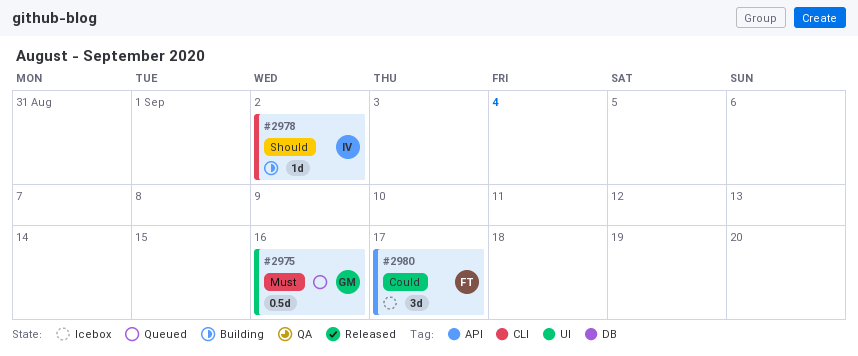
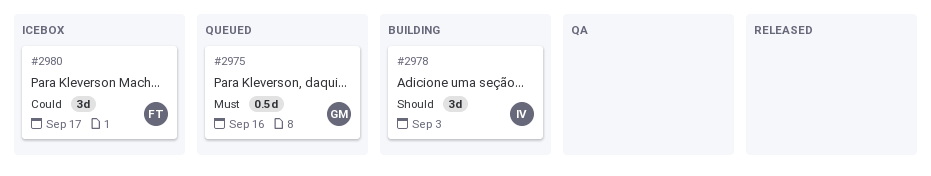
#2978, estimate: 1d -> 3d
#2978, due: Sep 2 -> Sep 3

